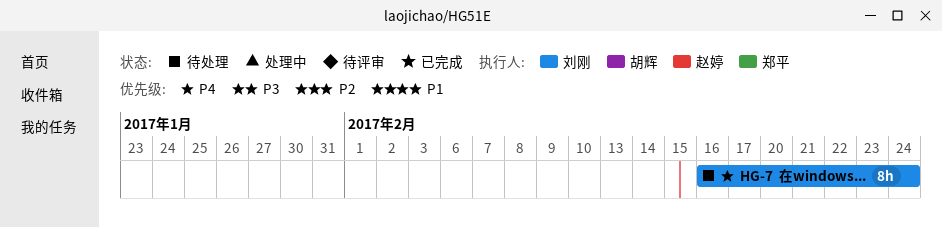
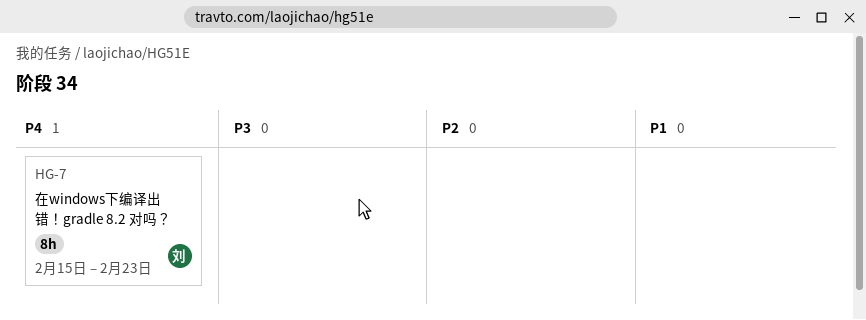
HG-7, start: Feb 16 -> Feb 15
HG-7, due: Feb 24 -> Feb 23

